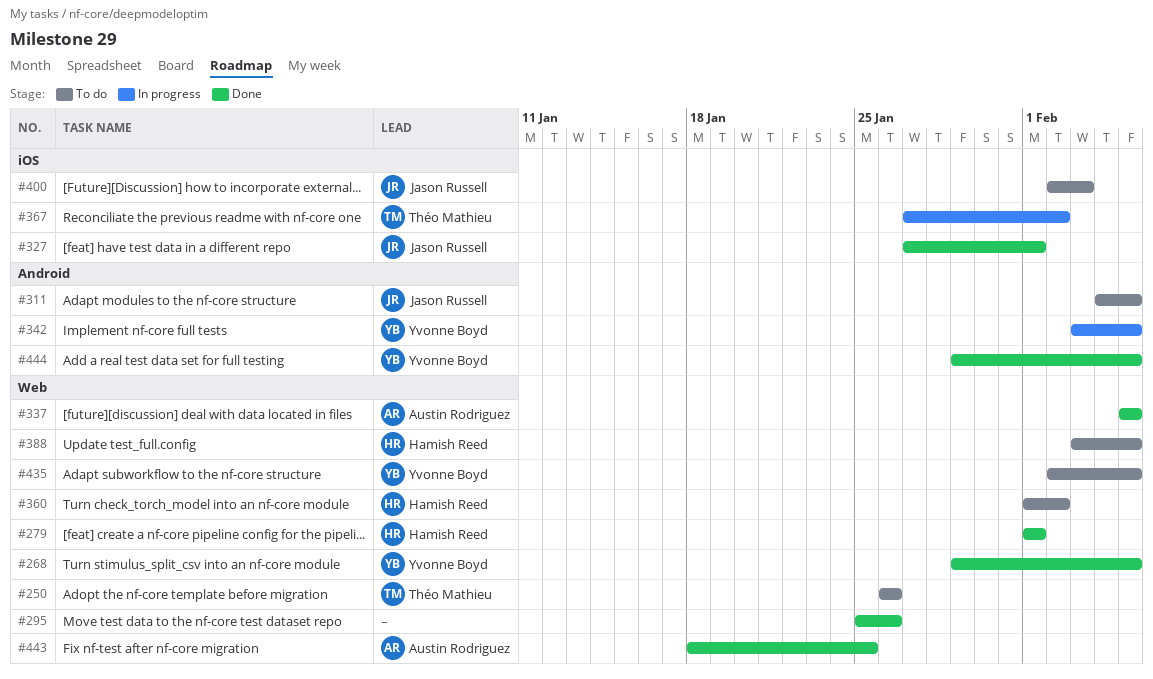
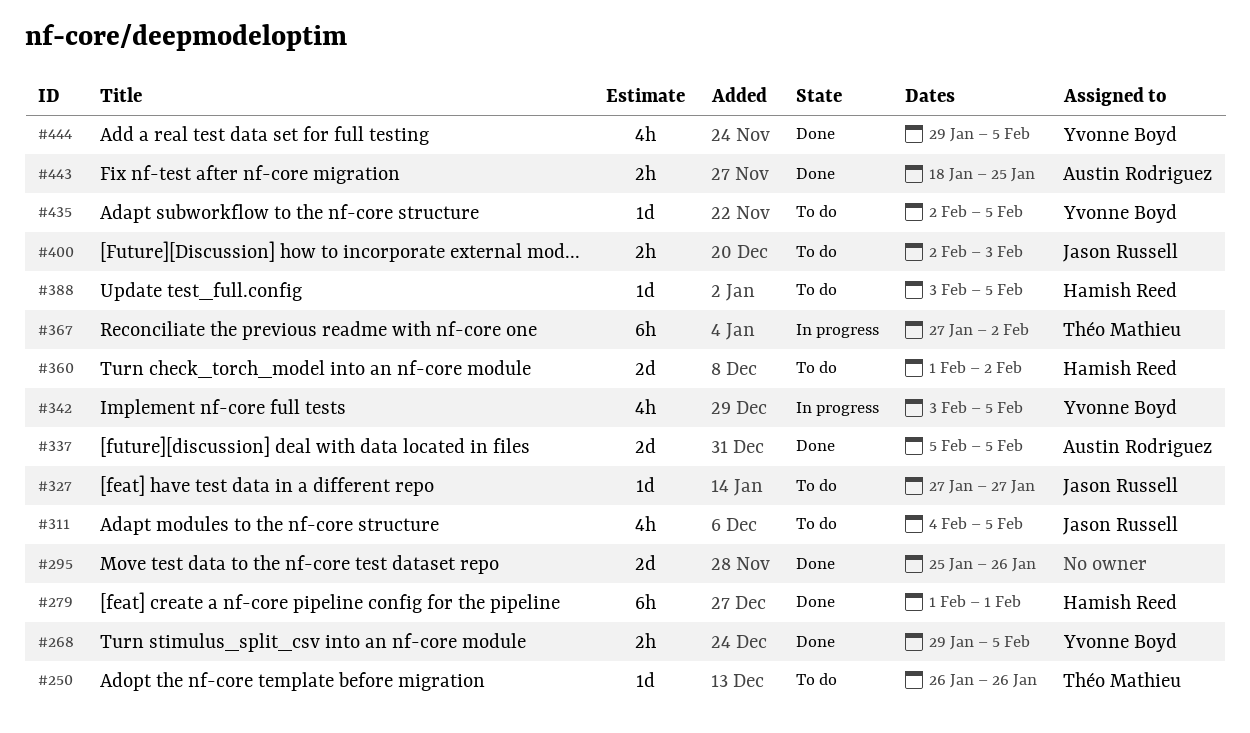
#327, status: Done -> To do
#327, due: Feb 1 -> Jan 27

